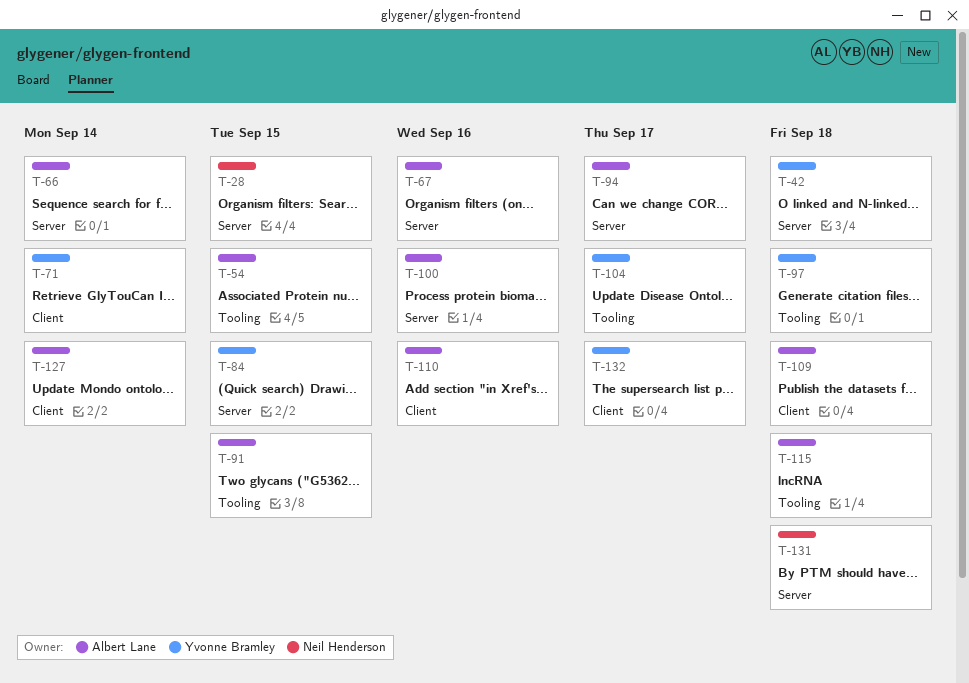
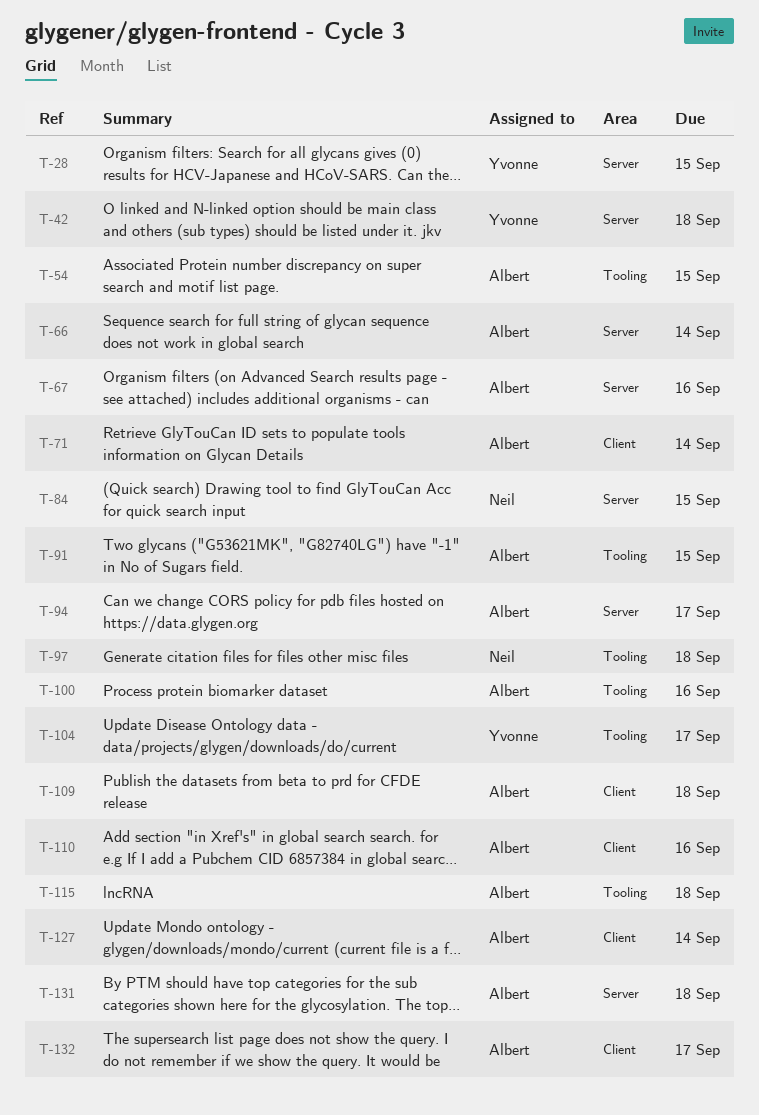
T-28, owner: Neil Henderson -> Yvonne Bramley
T-71, owner: Yvonne Bramley -> Albert Lane
T-84, owner: Yvonne Bramley -> Neil Henderson
T-97, owner: Yvonne Bramley -> Neil Henderson
T-100, label: Server -> Tooling
T-131, owner: Neil Henderson -> Albert Lane
T-132, owner: Yvonne Bramley -> Albert Lane

